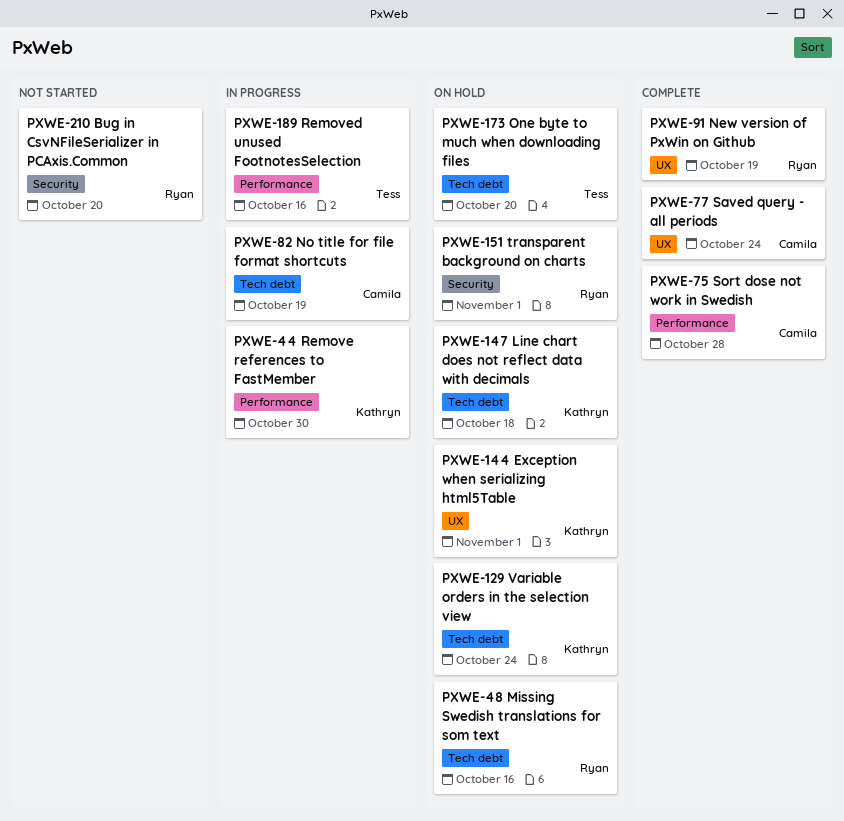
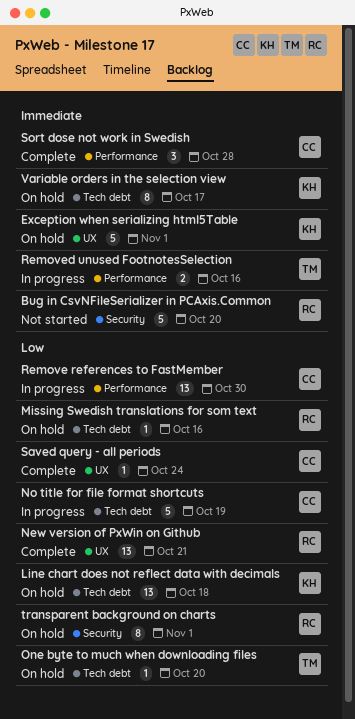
New version of PxWin on Github, due: Oct 19 -> Oct 21
Remove references to FastMember, owner: Kathryn -> Camila
Variable orders in the selection view, due: Oct 24 -> Oct 17

